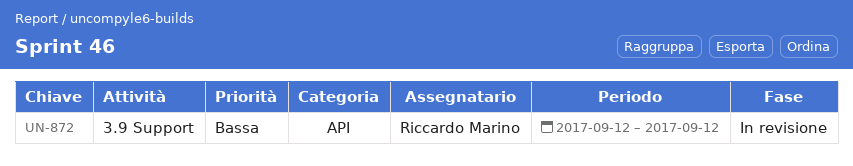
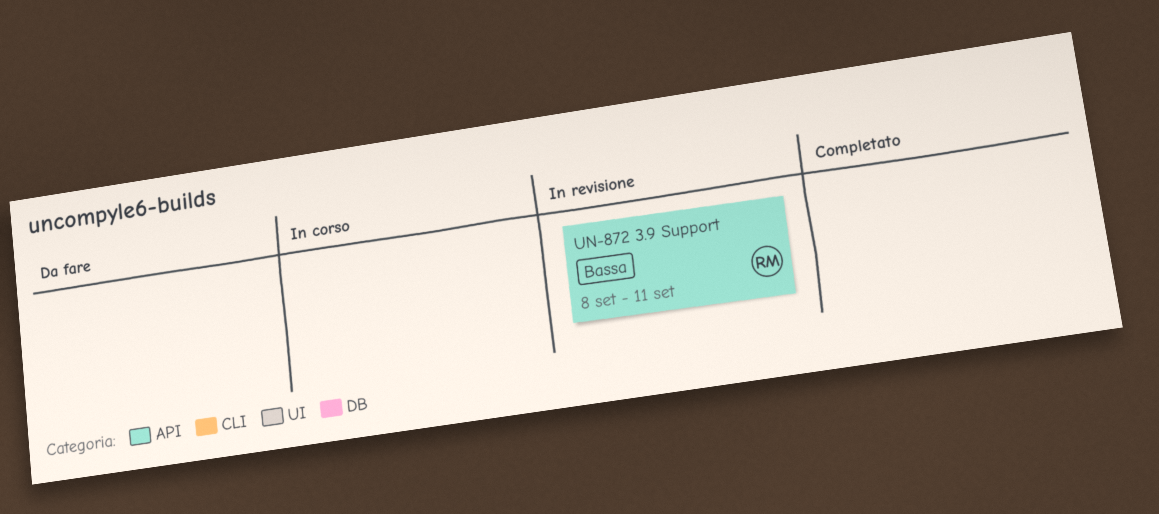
UN-872, start: Sep 12 -> Sep 8
UN-872, due: Sep 12 -> Sep 11

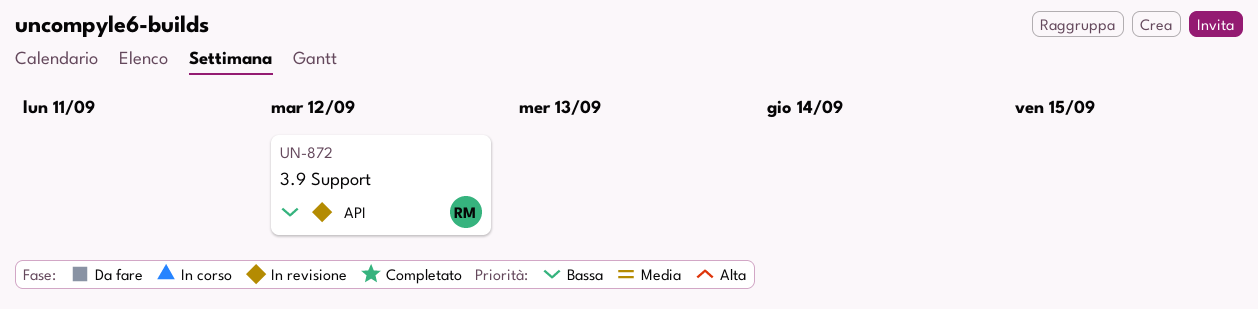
UN-872, due: Sep 11 -> Sep 12

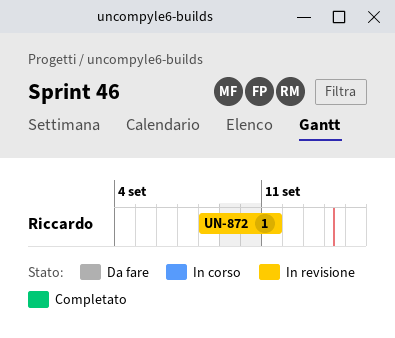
UN-872, due: Sep 12 -> Sep 11

